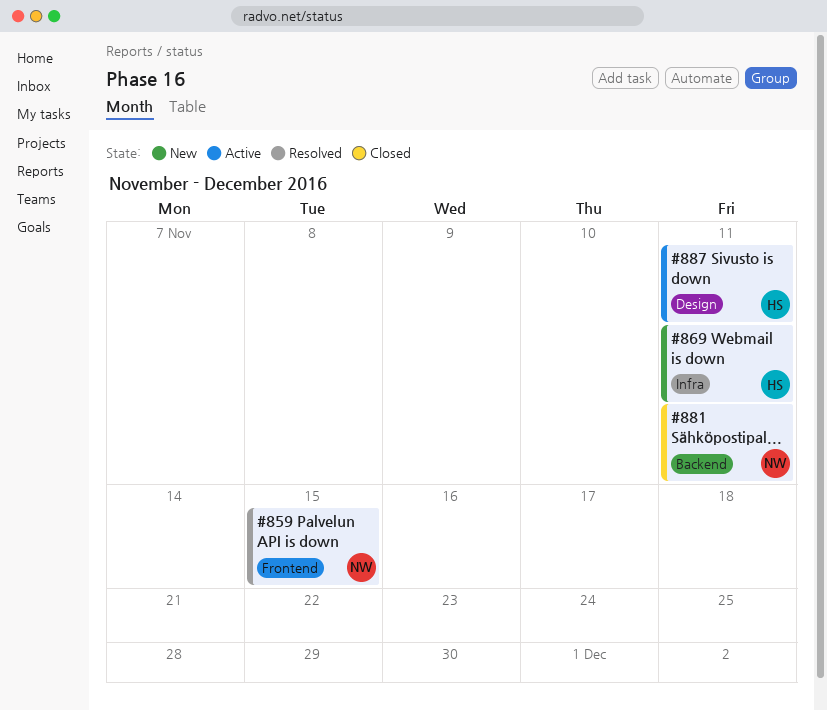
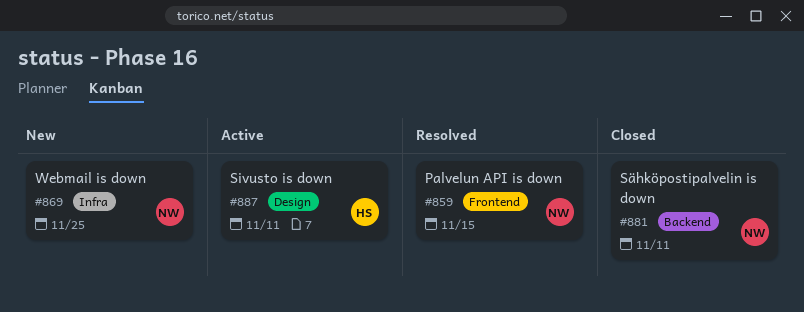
#869, owner: HS -> NW
#869, due: Nov 11 -> Nov 25

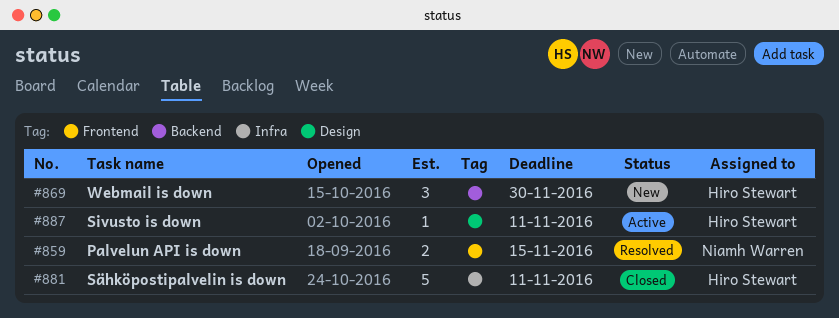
#869, owner: Niamh Warren -> Hiro Stewart
#869, label: Infra -> Backend
#869, due: Nov 25 -> Nov 30
#881, owner: Niamh Warren -> Hiro Stewart
#881, label: Backend -> Infra

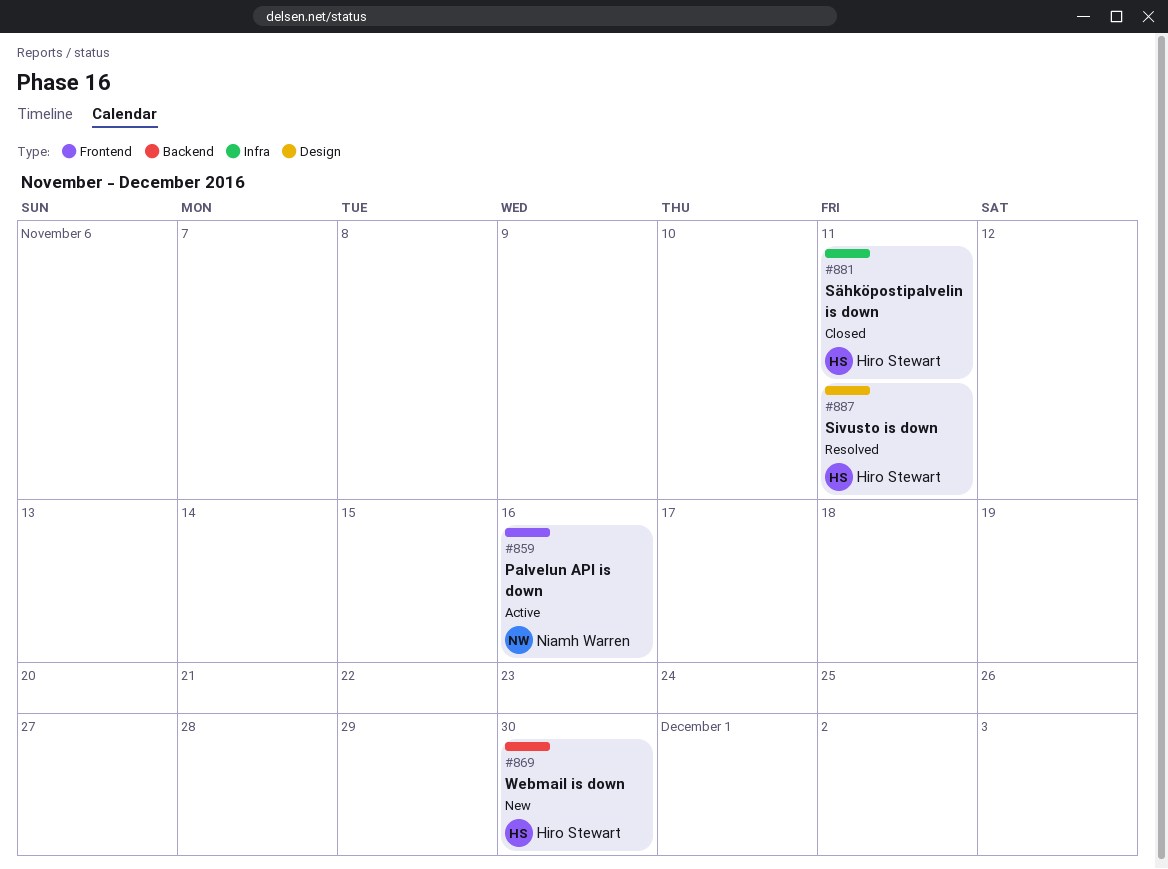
#859, status: Resolved -> Active
#859, due: Nov 15 -> Nov 16
#887, status: Active -> Resolved

